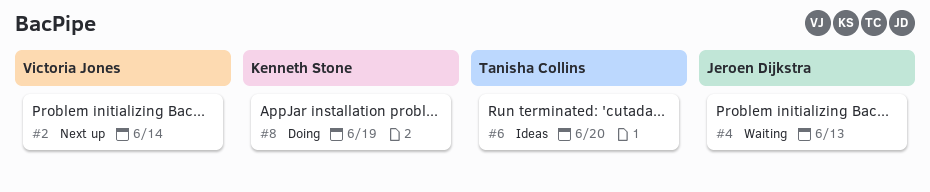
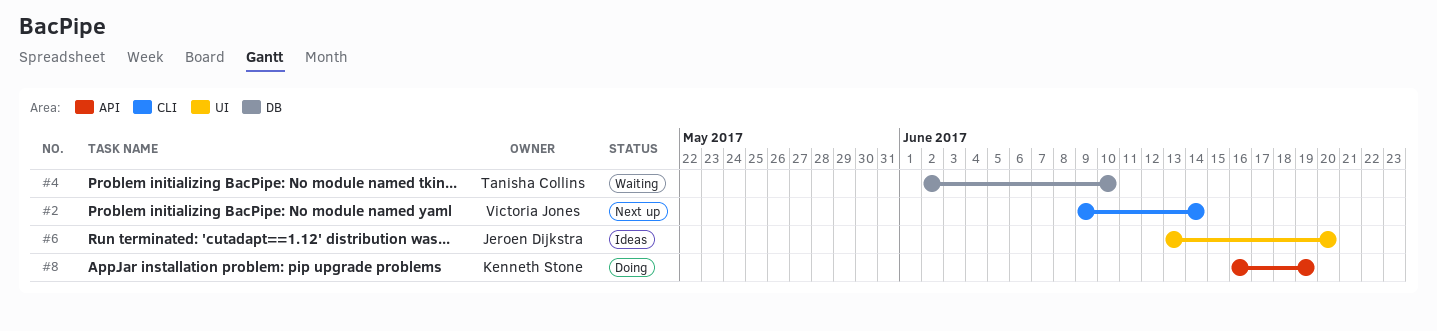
#4, owner: Jeroen Dijkstra -> Tanisha Collins
#4, due: Jun 13 -> Jun 10
#6, owner: Tanisha Collins -> Jeroen Dijkstra

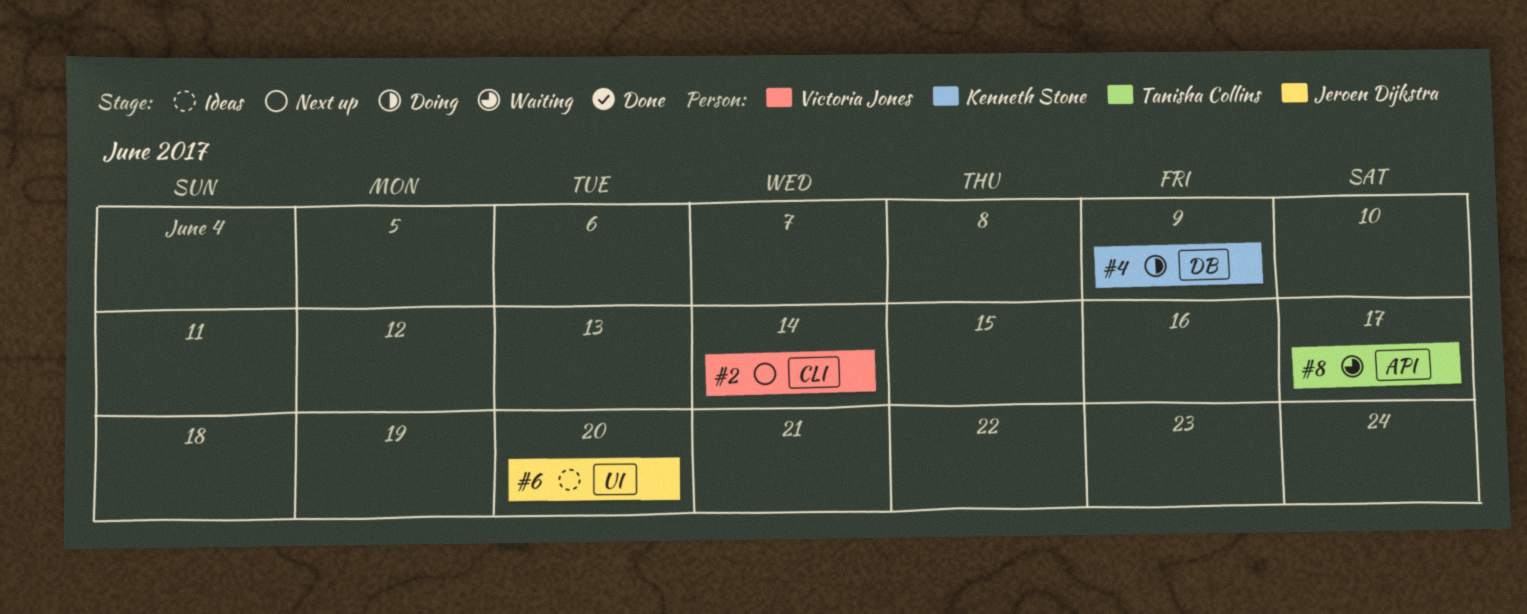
#4, status: Waiting -> Doing
#4, owner: Tanisha Collins -> Kenneth Stone
#4, due: Jun 10 -> Jun 9
#8, status: Doing -> Waiting
#8, owner: Kenneth Stone -> Tanisha Collins
#8, due: Jun 19 -> Jun 17

